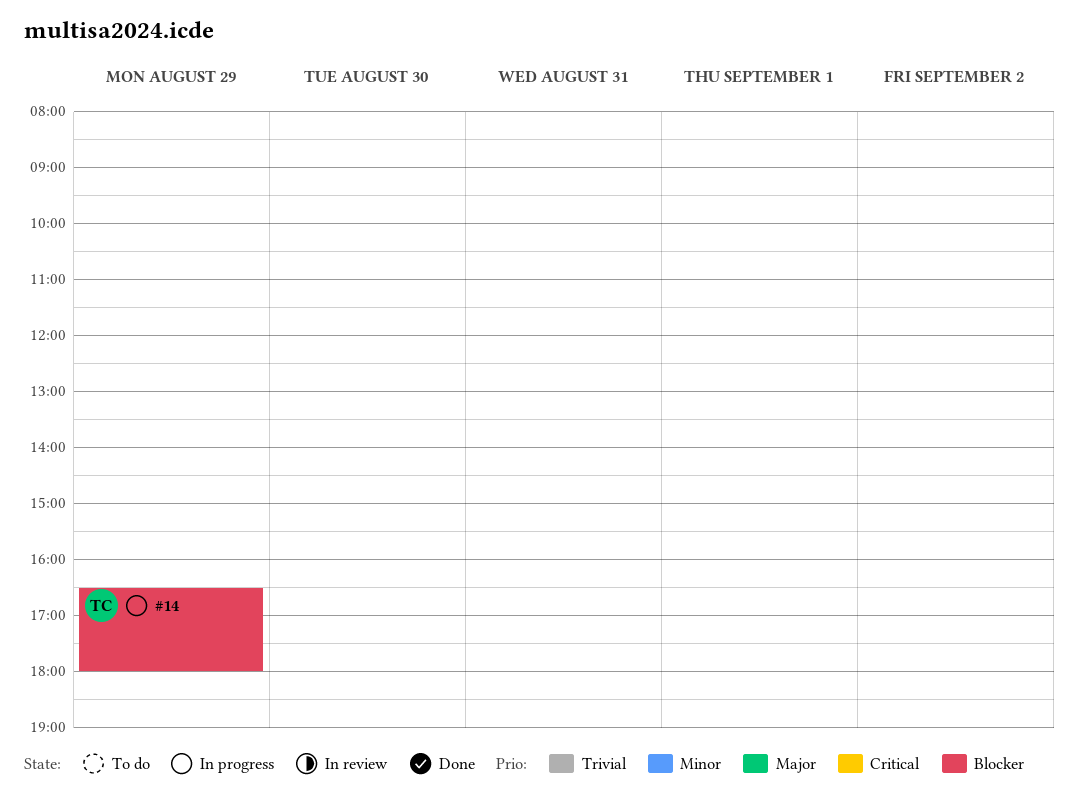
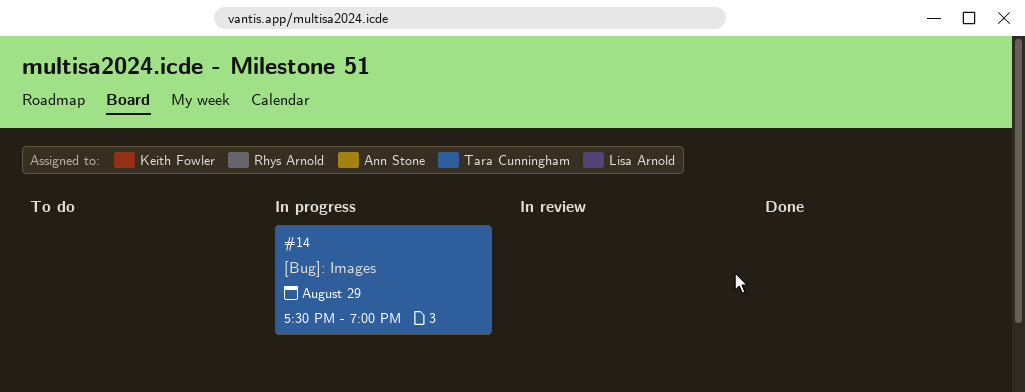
#14, begins: 16:30 -> 17:30
#14, ends: 18:00 -> 19:00

